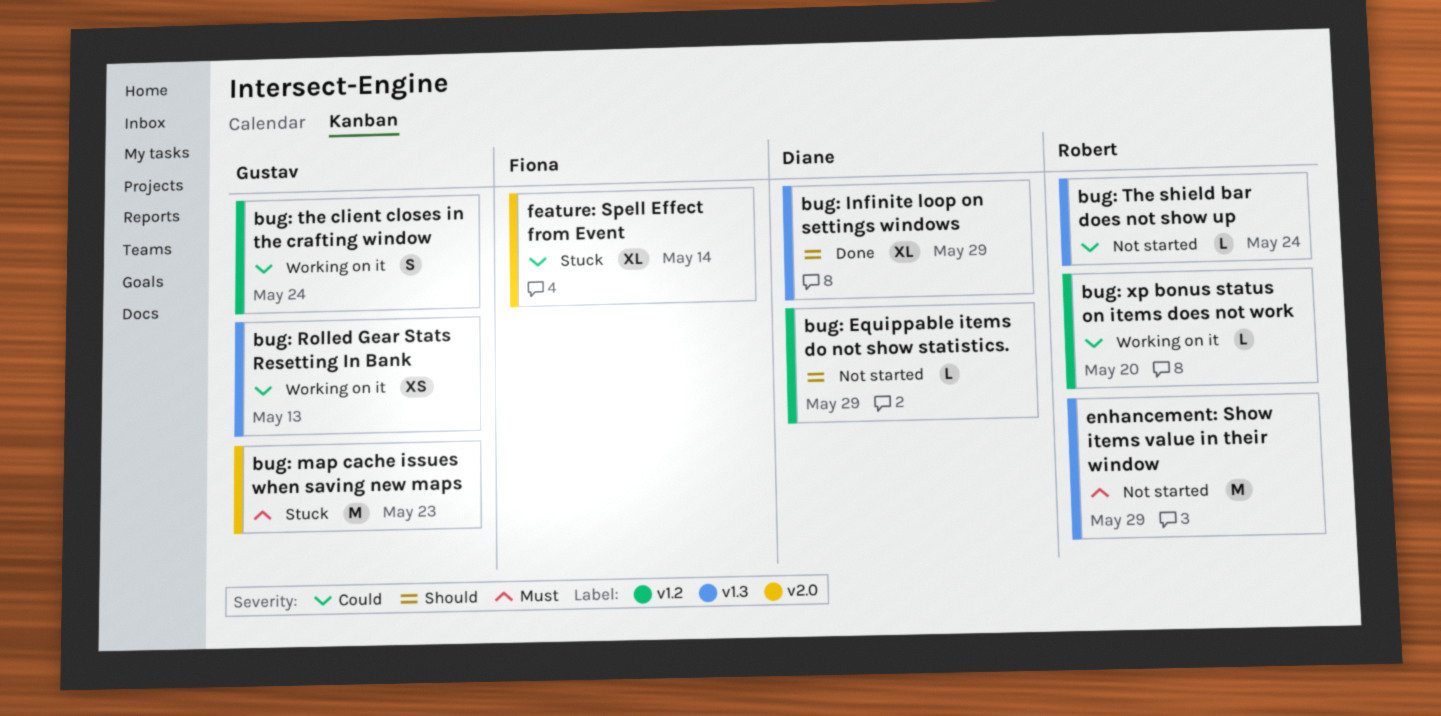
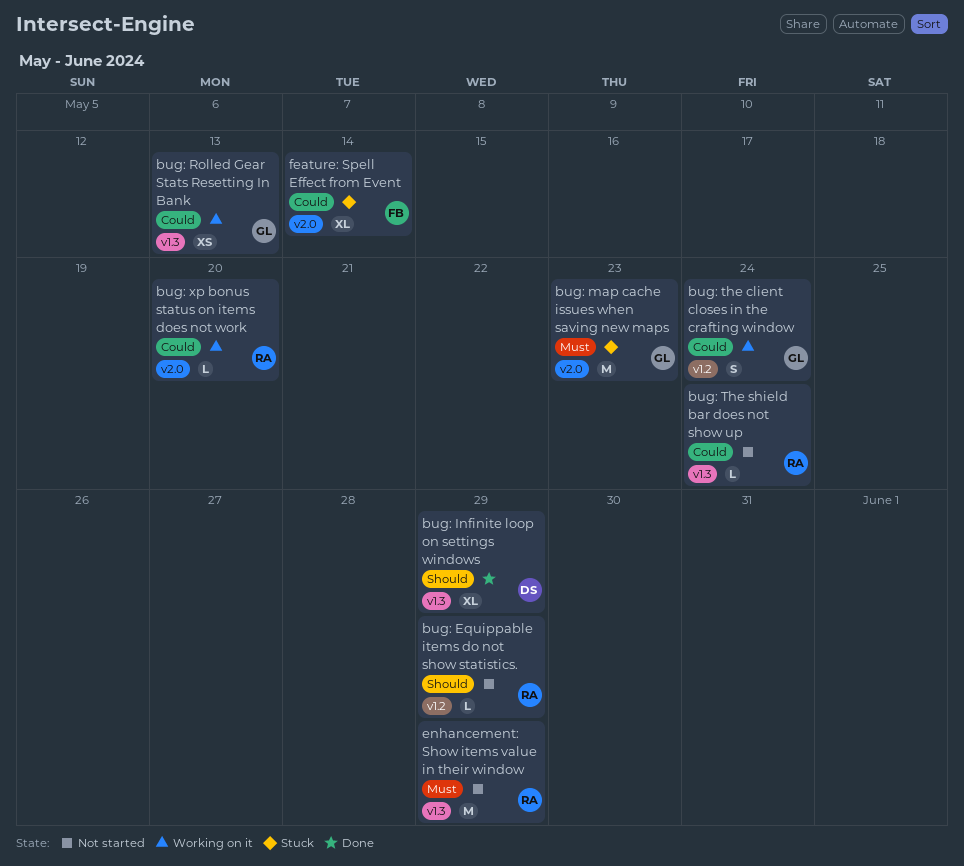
bug: Equippable items do not show statistics., owner: Diane -> Robert
bug: xp bonus status on items does not work, label: v1.2 -> v2.0

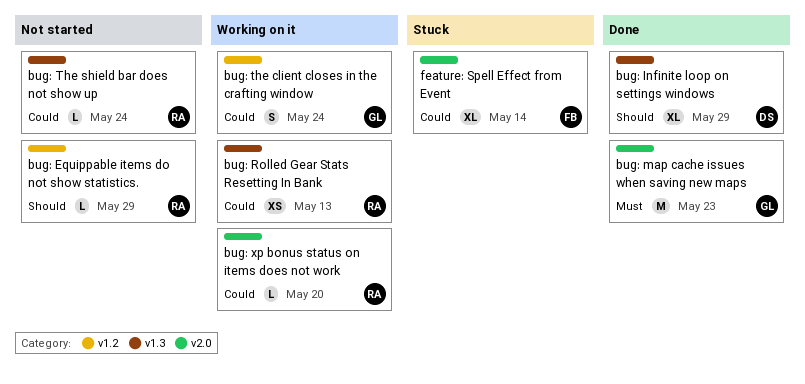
bug: map cache issues when saving new maps, status: Stuck -> Done
bug: Rolled Gear Stats Resetting In Bank, owner: GL -> RA
enhancement: Show items value in their window: present -> none

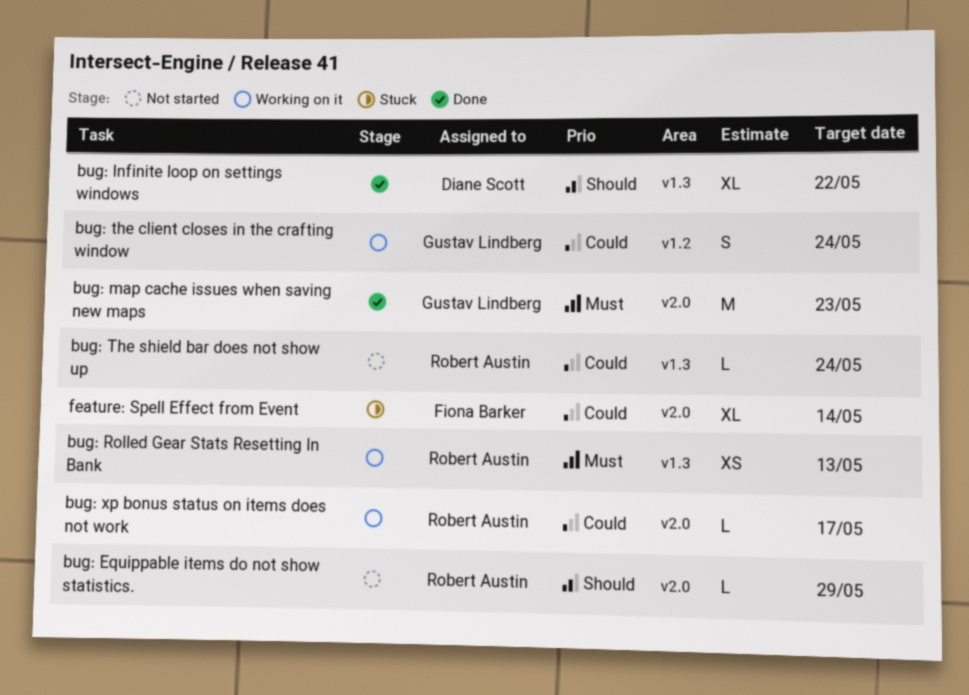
bug: Equippable items do not show statistics., label: v1.2 -> v2.0
bug: Infinite loop on settings windows, due: May 29 -> May 22
bug: Rolled Gear Stats Resetting In Bank, priority: Could -> Must
bug: xp bonus status on items does not work, due: May 20 -> May 17

